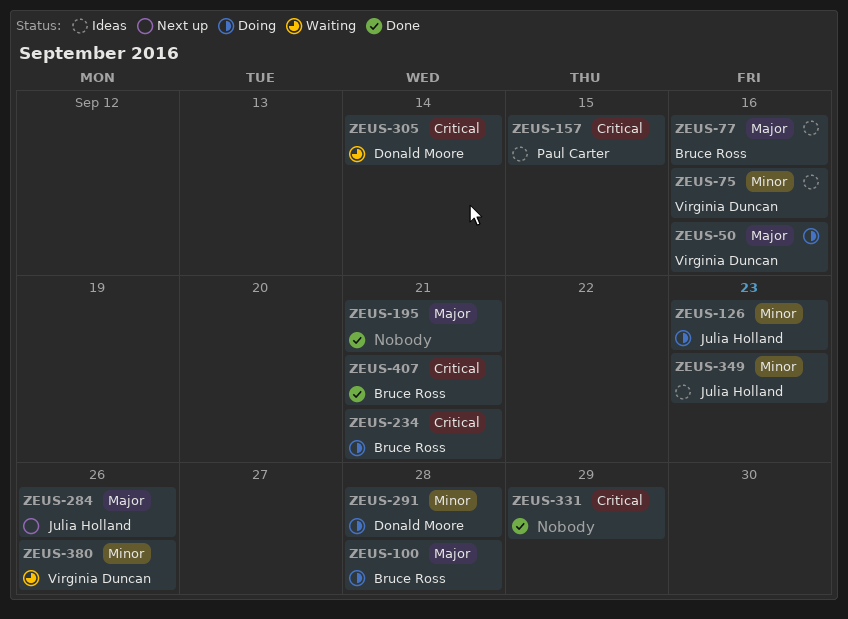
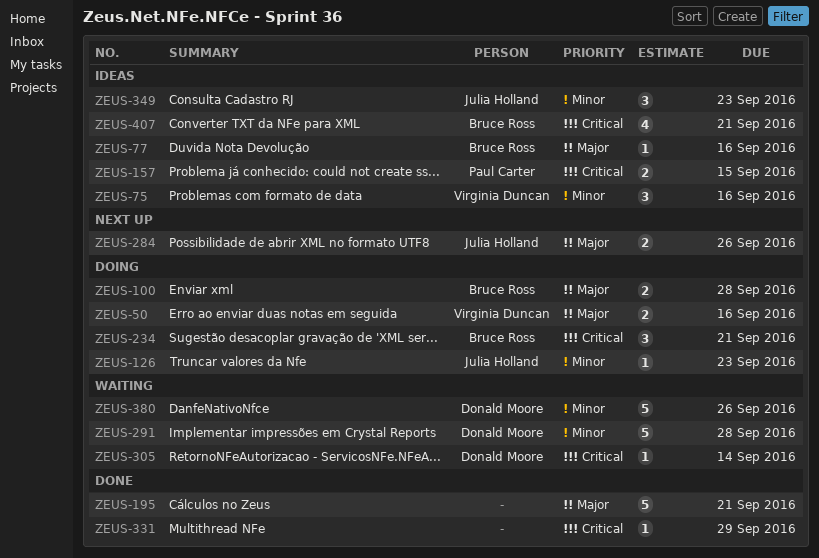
ZEUS-291, status: Doing -> Waiting
ZEUS-380, owner: Virginia Duncan -> Donald Moore
ZEUS-407, status: Done -> Ideas

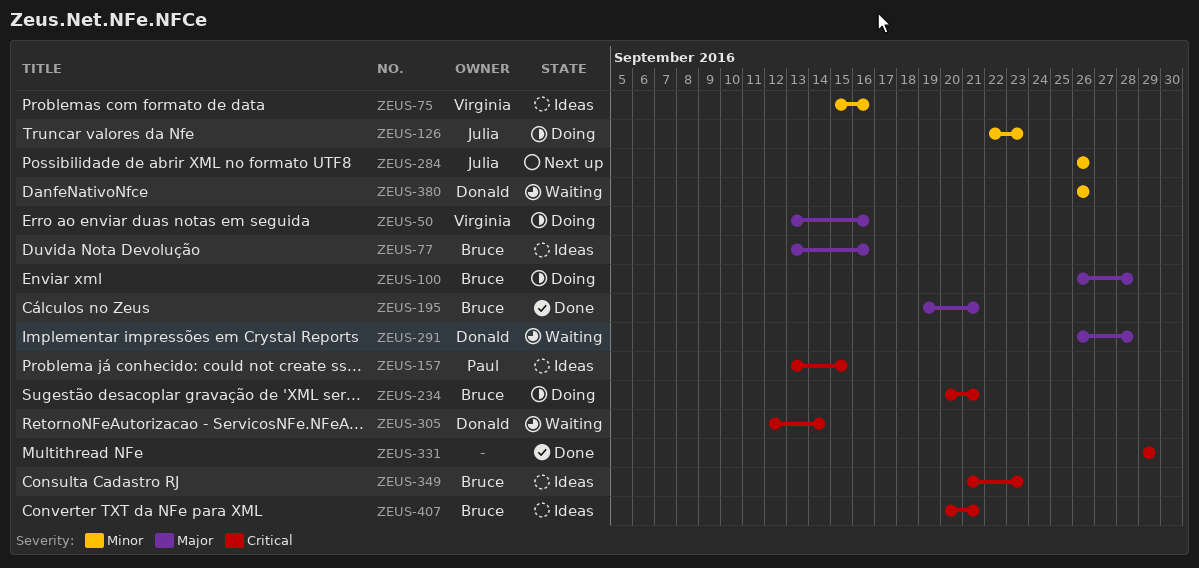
ZEUS-195, owner: none -> Bruce Ross
ZEUS-284, priority: Major -> Minor
ZEUS-291, priority: Minor -> Major
ZEUS-349, owner: Julia Holland -> Bruce Ross
ZEUS-349, priority: Minor -> Critical

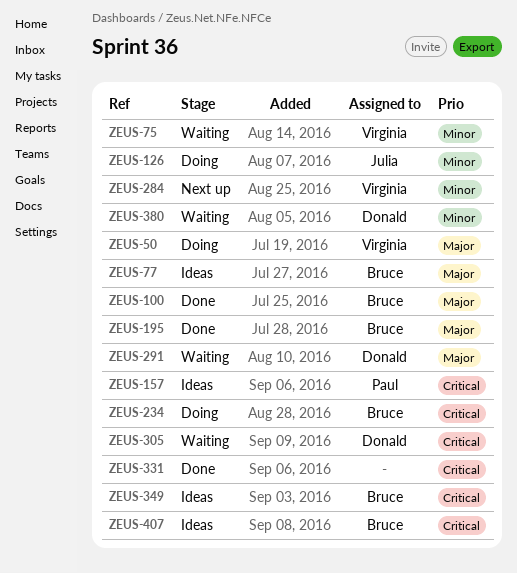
ZEUS-75, status: Ideas -> Waiting
ZEUS-100, status: Doing -> Done
ZEUS-284, owner: Julia -> Virginia

